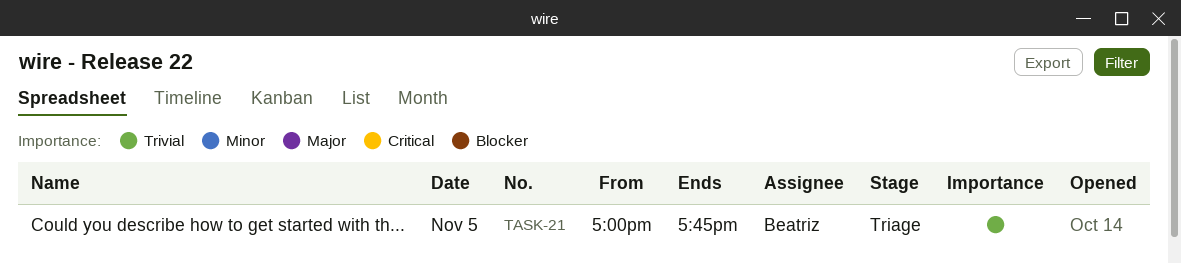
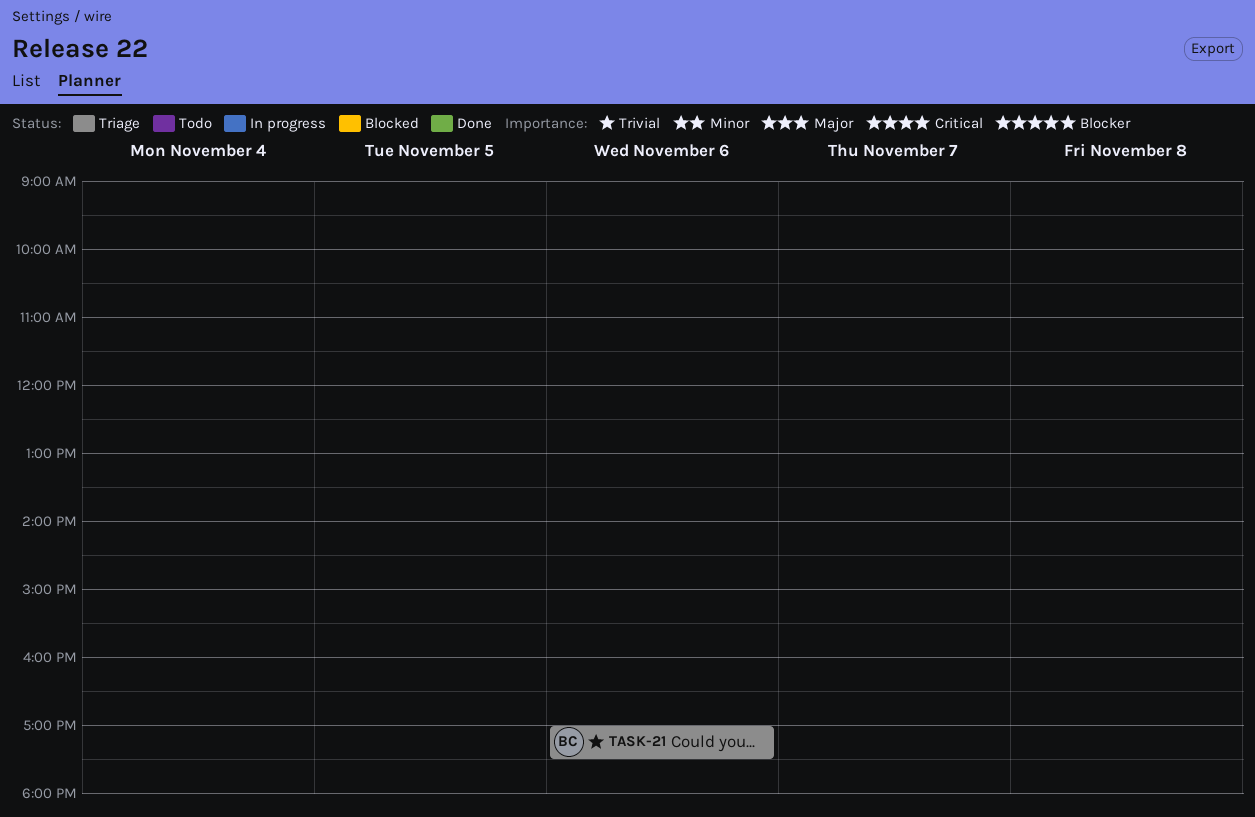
TASK-21, day: Nov 5 -> Nov 6
TASK-21, ends: 17:45 -> 17:30

